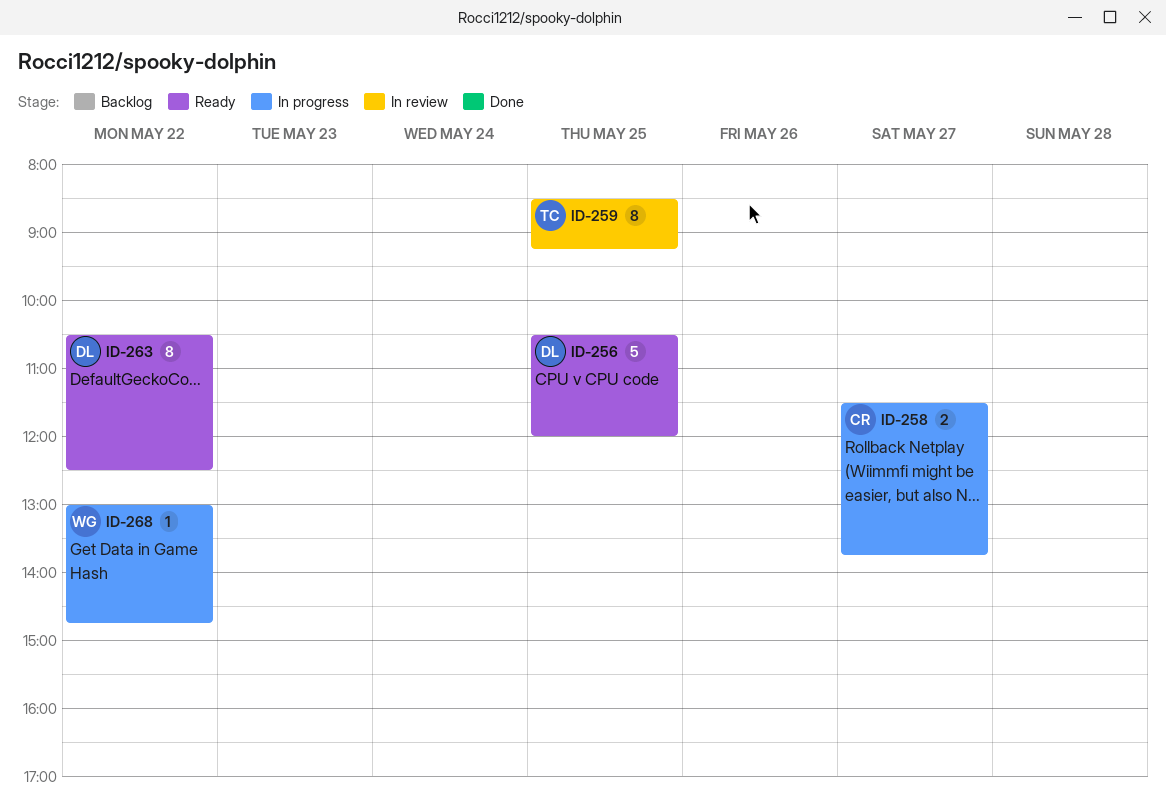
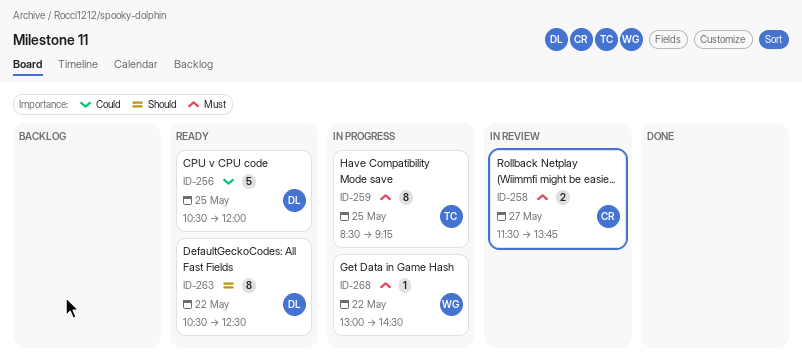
ID-258, status: In progress -> In review
ID-259, status: In review -> In progress
ID-268, ends: 14:45 -> 14:30

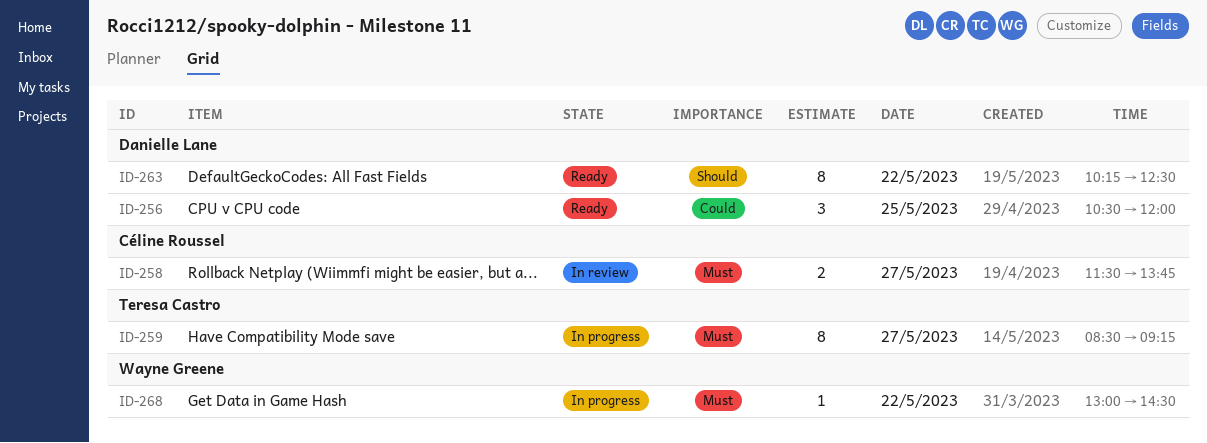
ID-256, estimate: 5 -> 3
ID-259, day: May 25 -> May 27
ID-263, begins: 10:30 -> 10:15

